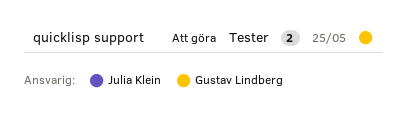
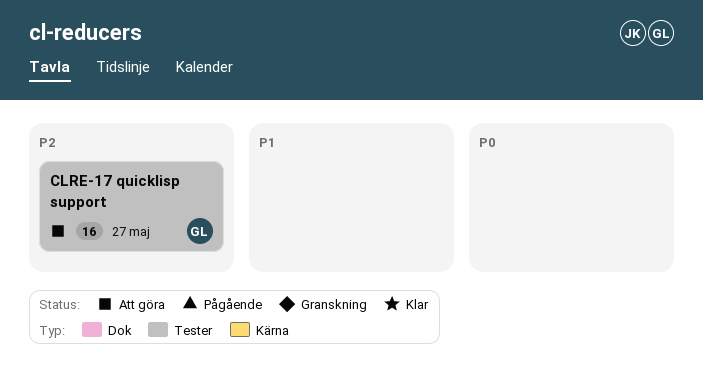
quicklisp support, estimate: 2 -> 16
quicklisp support, due: May 25 -> May 27

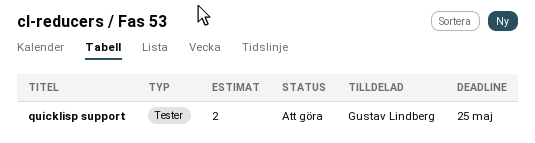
quicklisp support, estimate: 16 -> 2
quicklisp support, due: May 27 -> May 25

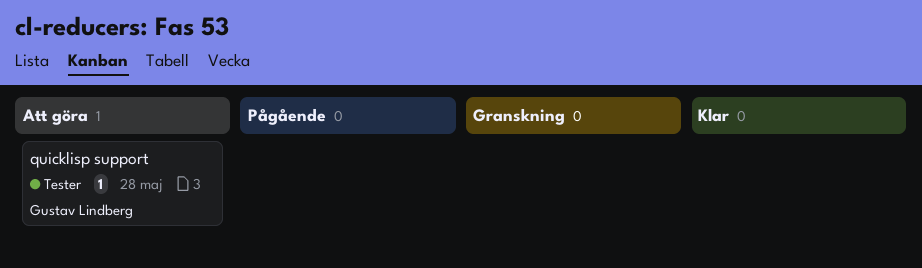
quicklisp support, estimate: 2 -> 1
quicklisp support, due: May 25 -> May 28

